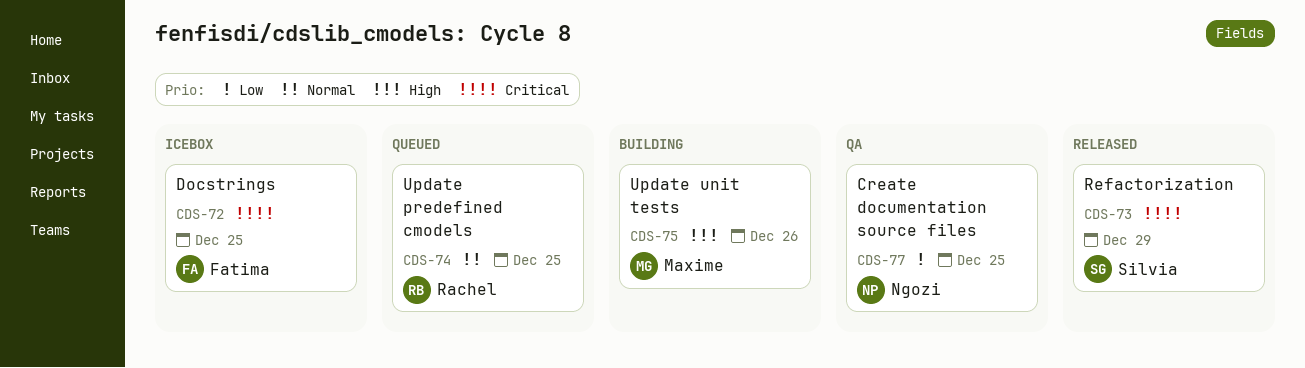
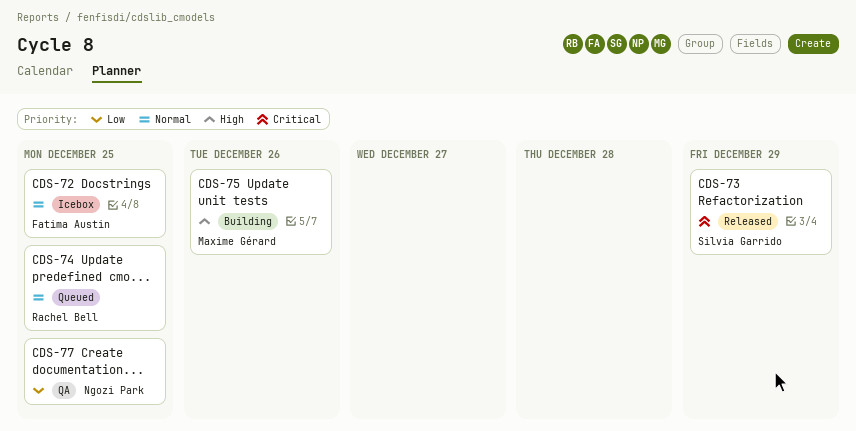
CDS-72, priority: Critical -> Normal

